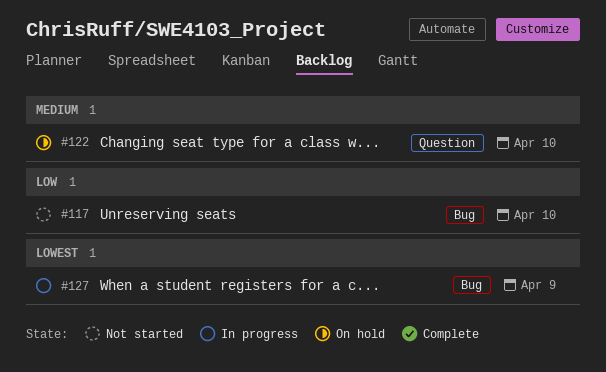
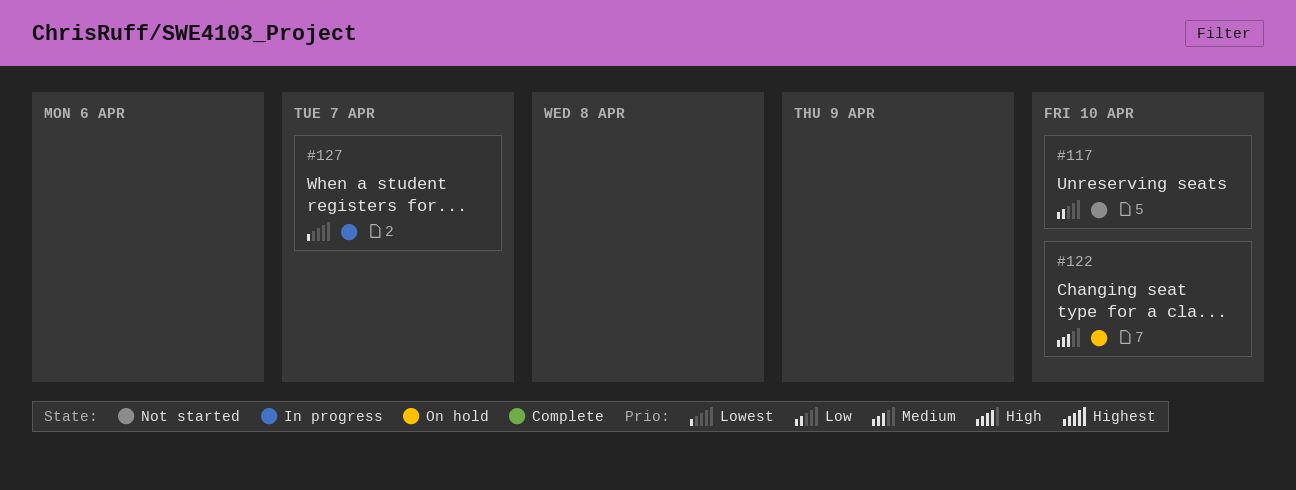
#127, due: Apr 9 -> Apr 7

